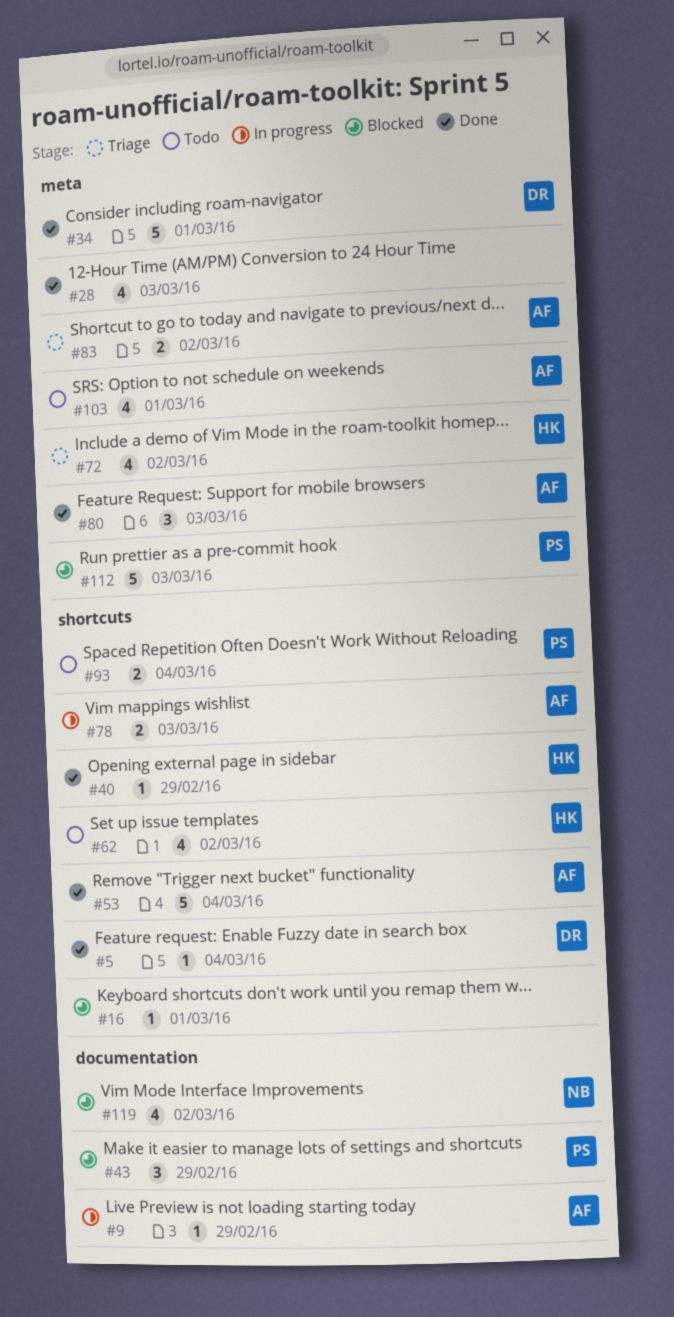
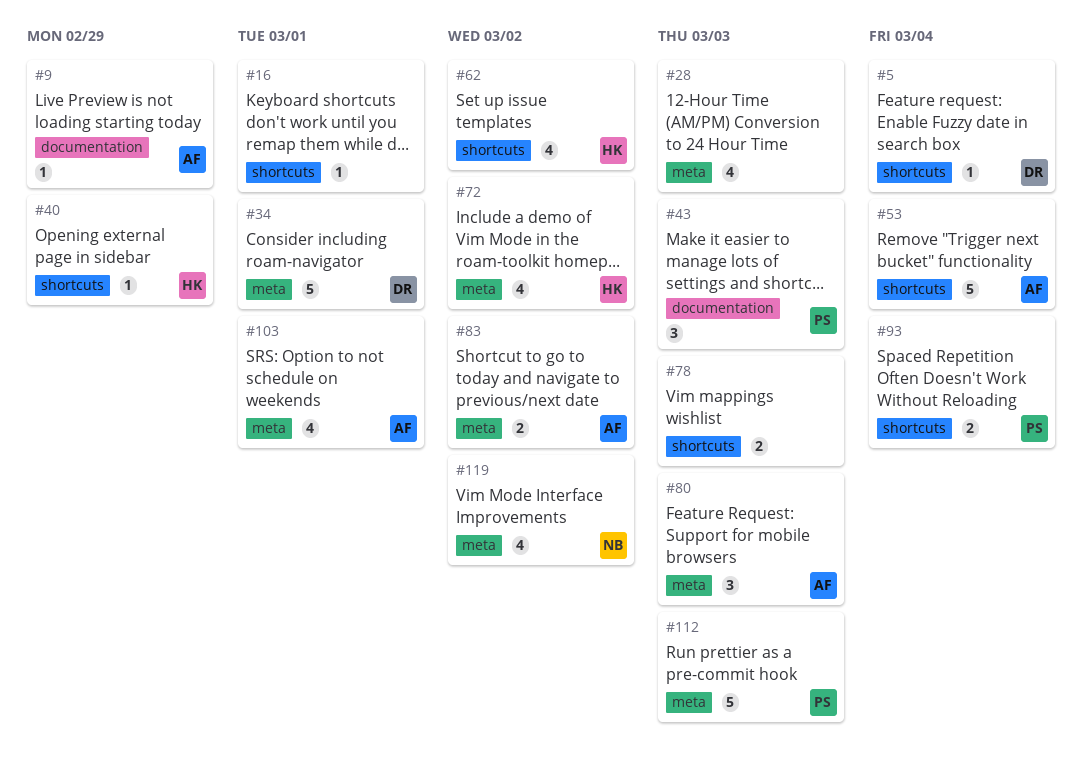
#43, due: Feb 29 -> Mar 3
#78, owner: AF -> none
#119, label: documentation -> meta

